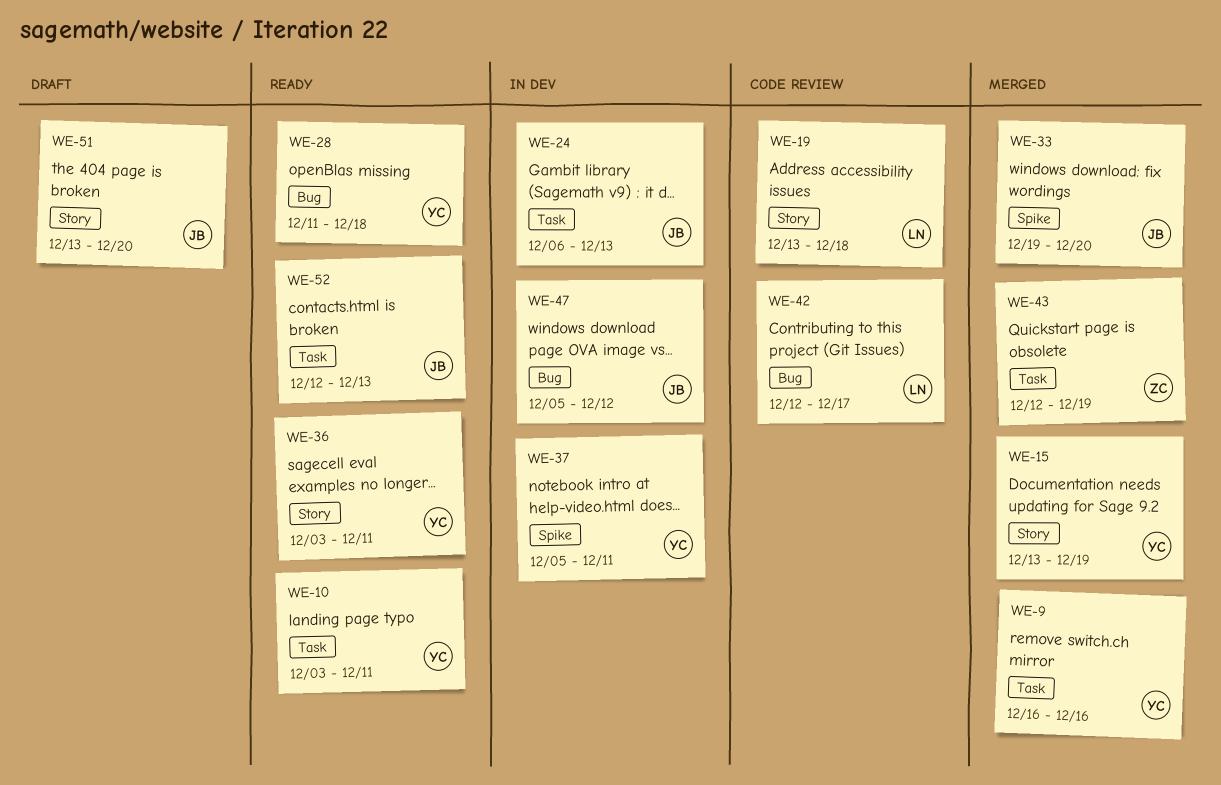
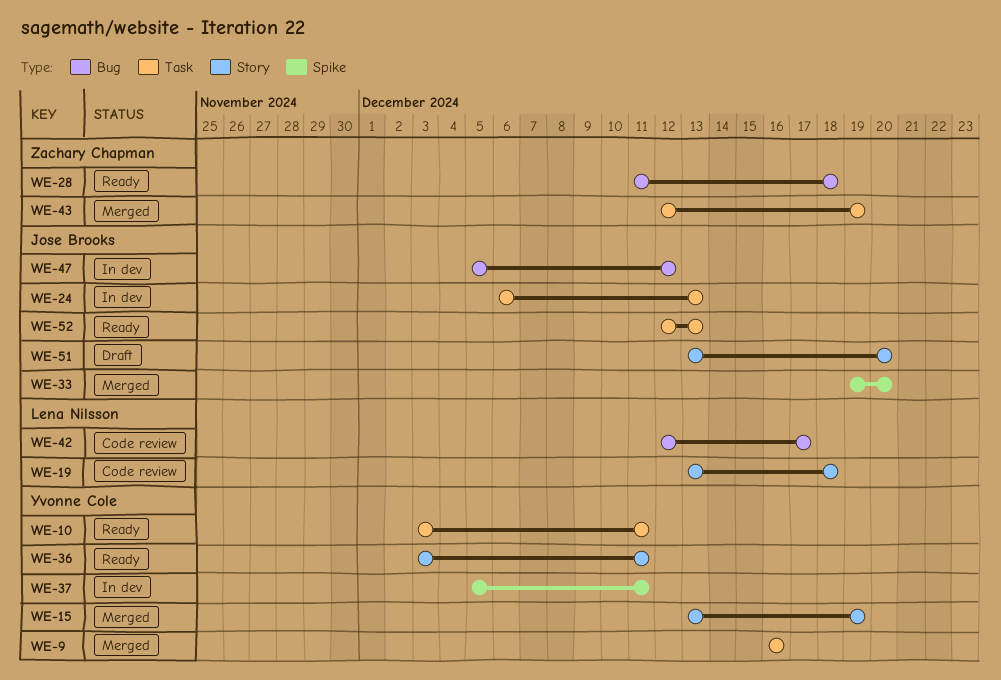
WE-28, owner: Yvonne Cole -> Zachary Chapman

